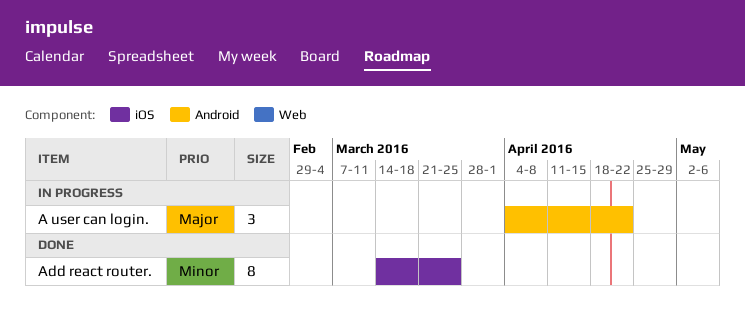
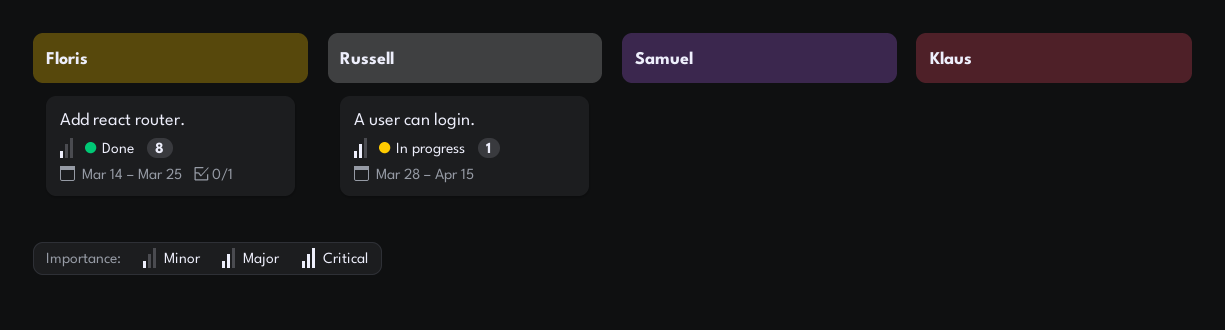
A user can login., estimate: 3 -> 1
A user can login., start: Apr 4 -> Mar 28
A user can login., due: Apr 22 -> Apr 15

